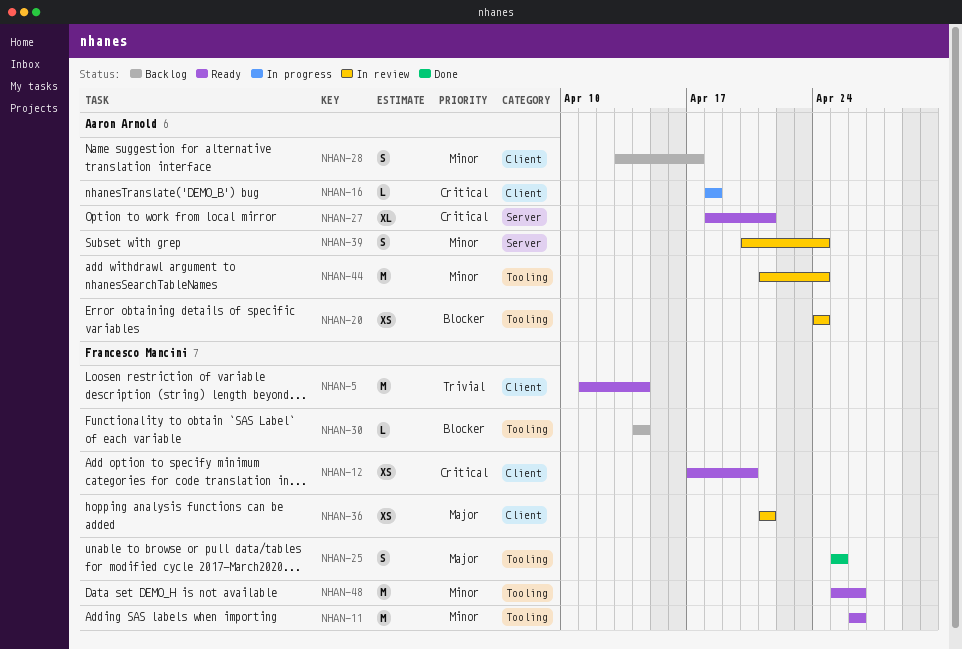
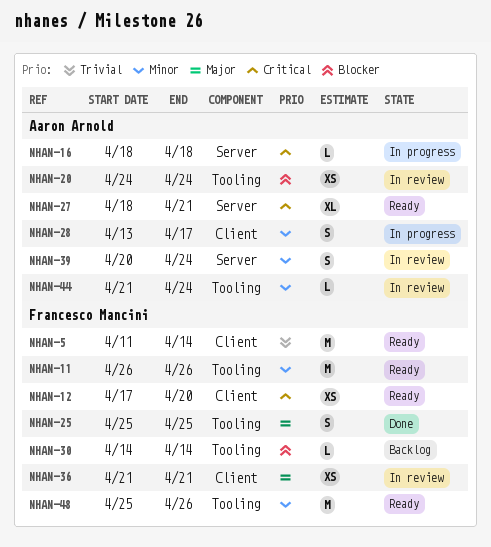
NHAN-16, label: Client -> Server
NHAN-28, status: Backlog -> In progress
NHAN-44, estimate: M -> L

